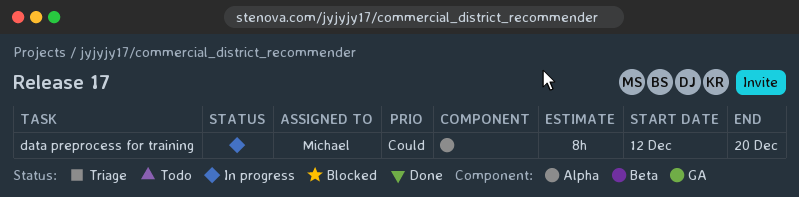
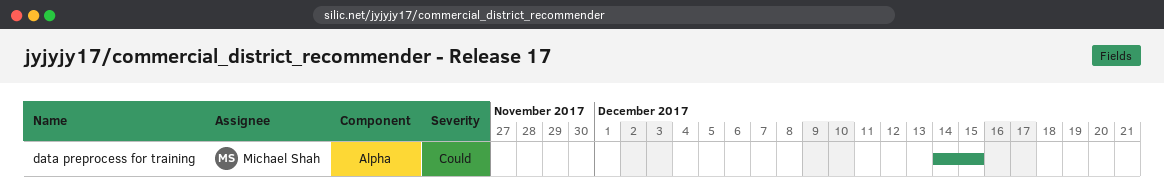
data preprocess for training, start: Dec 12 -> Dec 14
data preprocess for training, due: Dec 20 -> Dec 15

